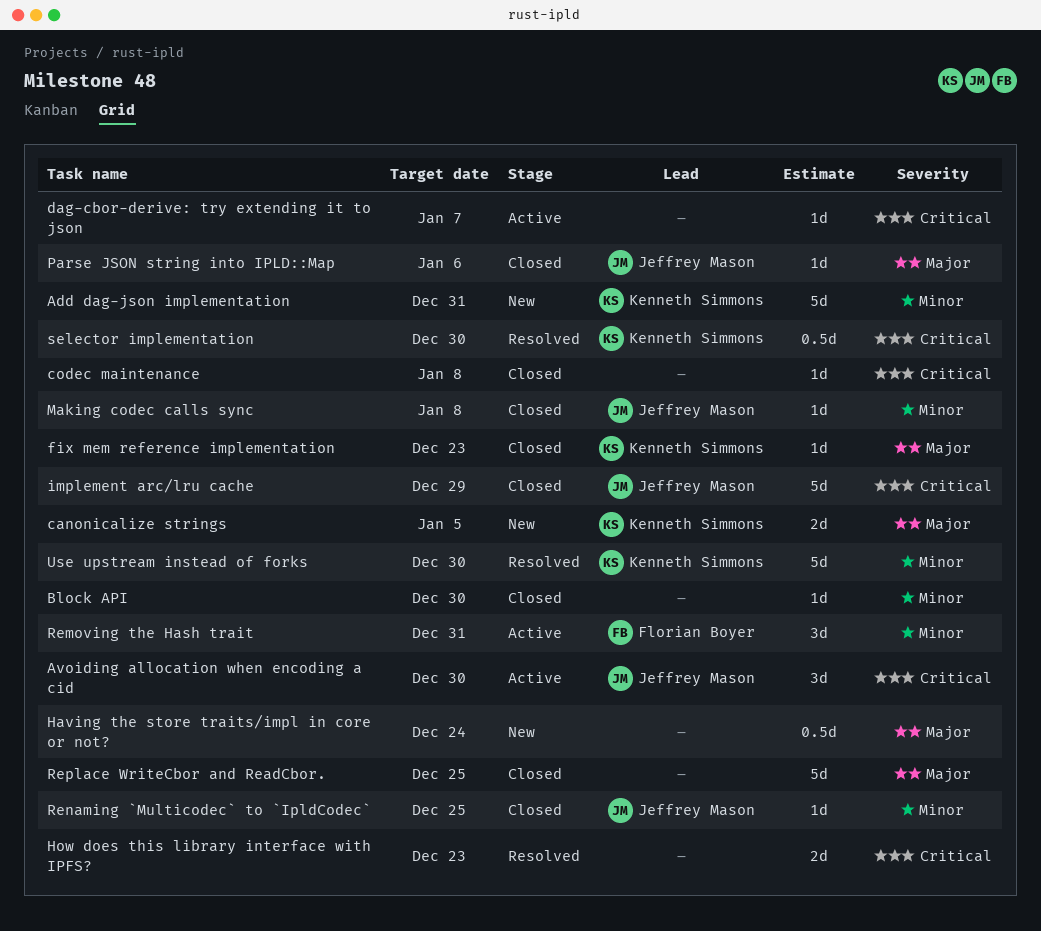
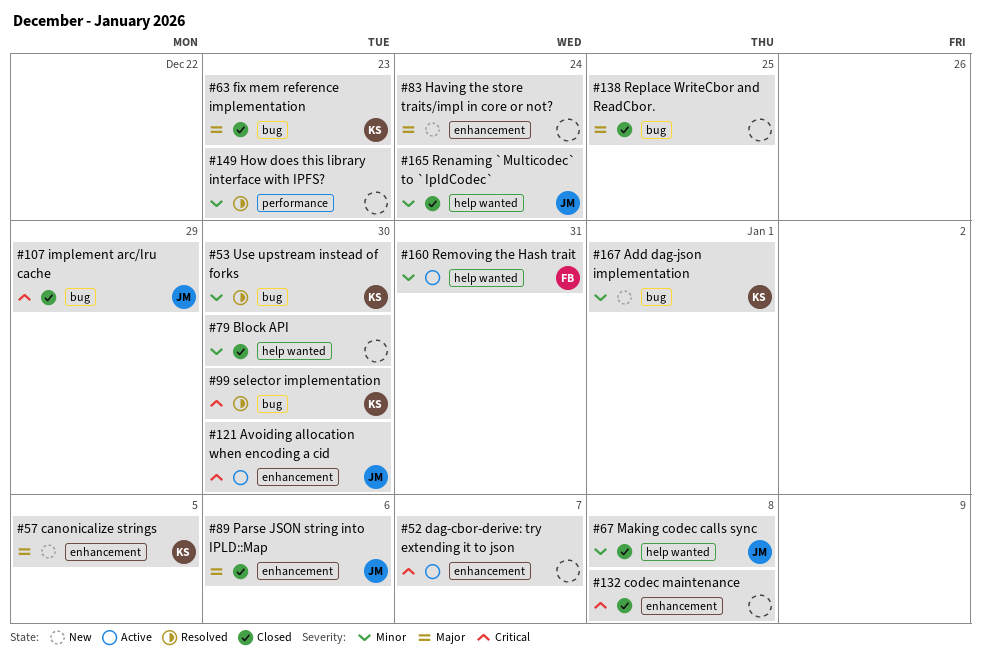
Add dag-json implementation, due: Dec 31 -> Jan 1
How does this library interface with IPFS?, priority: Critical -> Minor
Renaming `Multicodec` to `IpldCodec`, due: Dec 25 -> Dec 24

